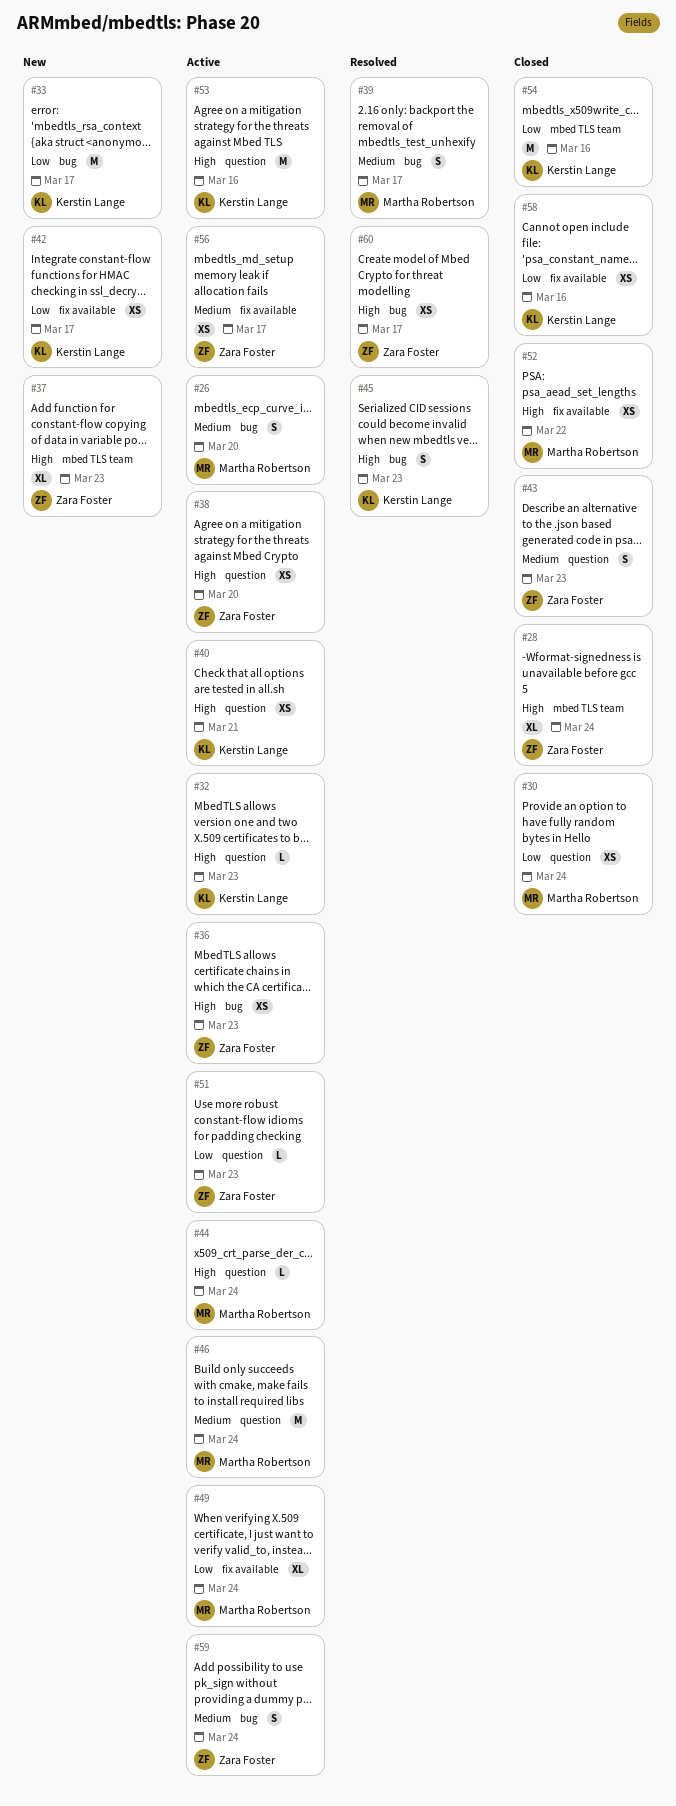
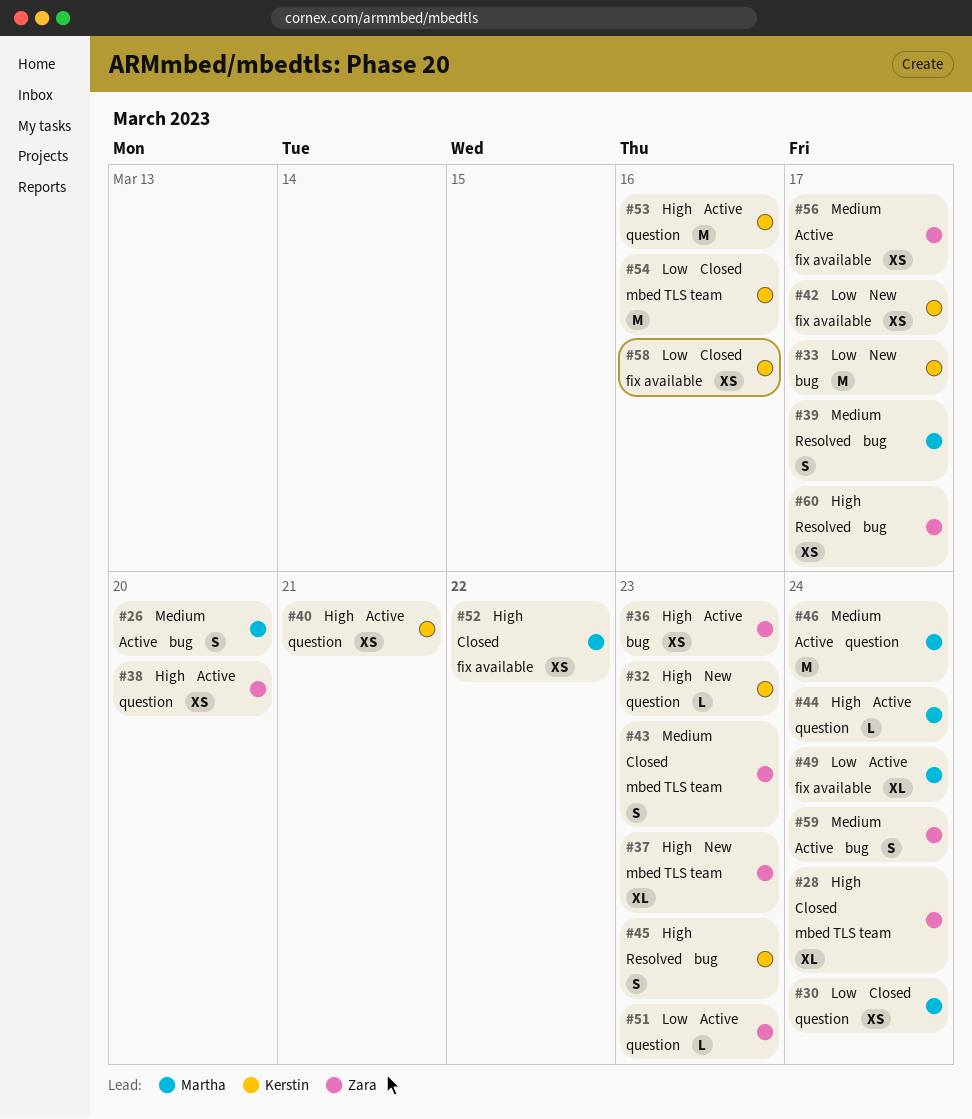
#32, status: Active -> New
#43, label: question -> mbed TLS team

